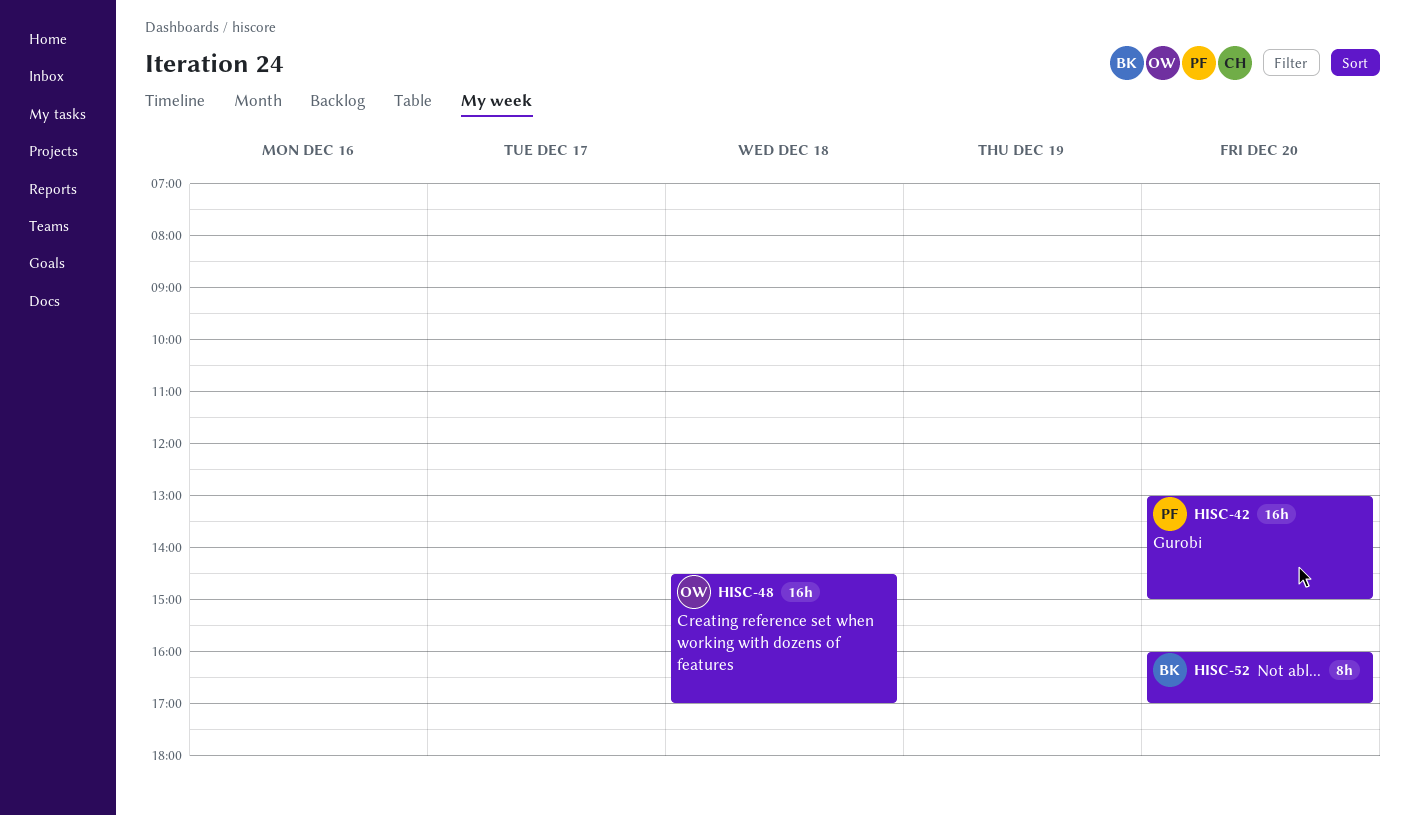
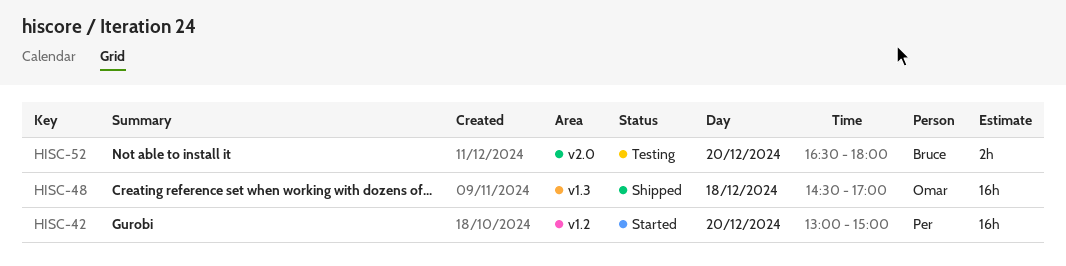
HISC-52, estimate: 8h -> 2h
HISC-52, begins: 16:00 -> 16:30
HISC-52, ends: 17:00 -> 18:00

